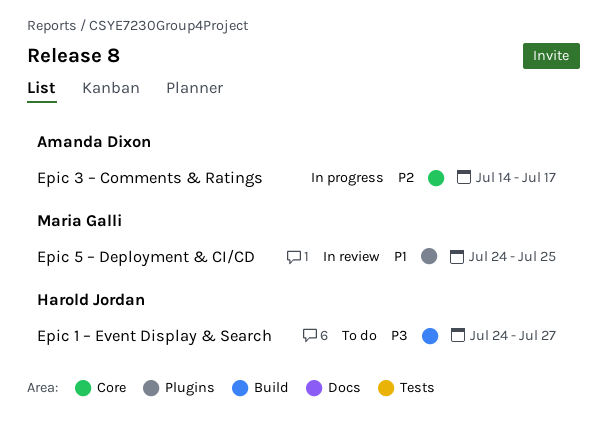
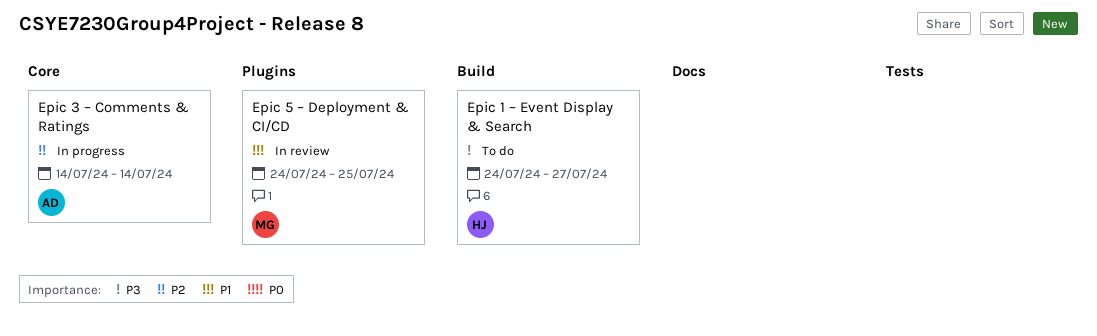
Epic 3 – Comments & Ratings, due: Jul 17 -> Jul 14

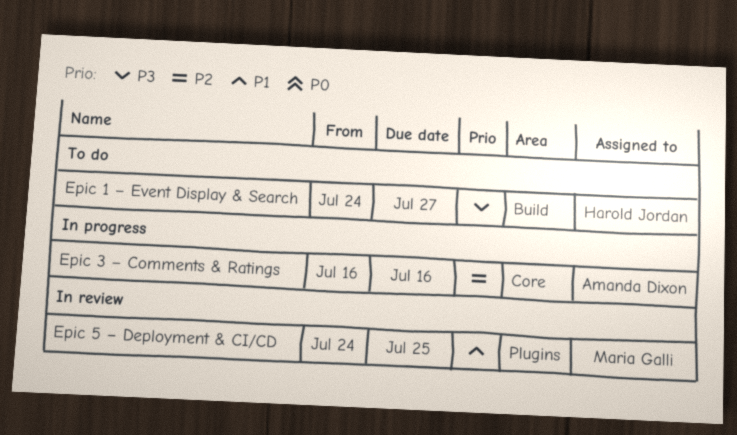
Epic 3 – Comments & Ratings, start: Jul 14 -> Jul 16
Epic 3 – Comments & Ratings, due: Jul 14 -> Jul 16

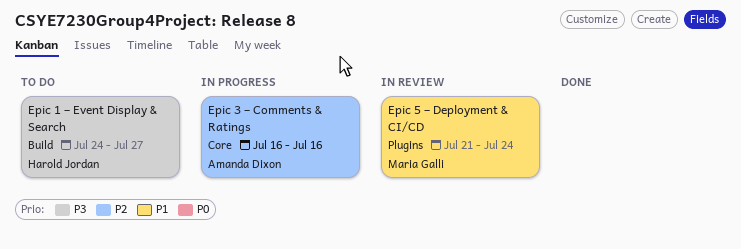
Epic 5 – Deployment & CI/CD, start: Jul 24 -> Jul 21
Epic 5 – Deployment & CI/CD, due: Jul 25 -> Jul 24

